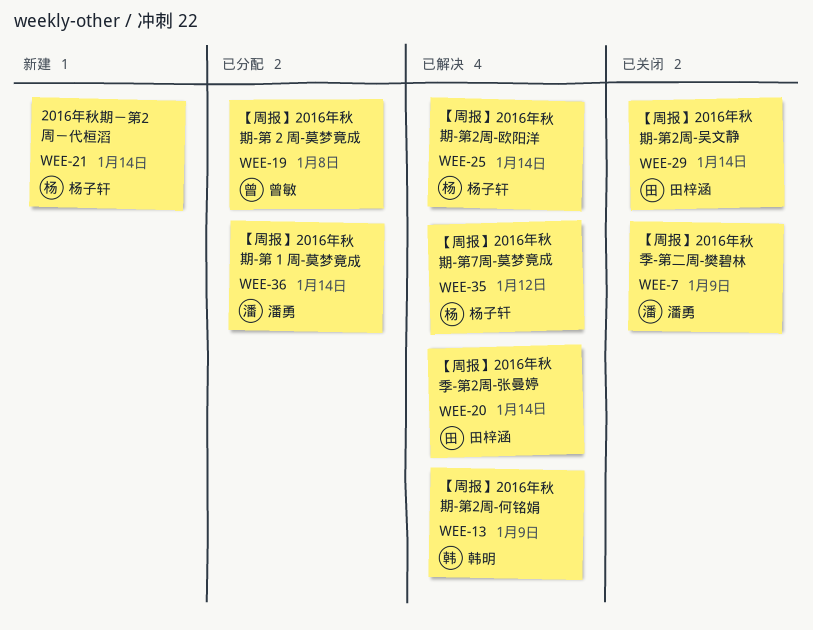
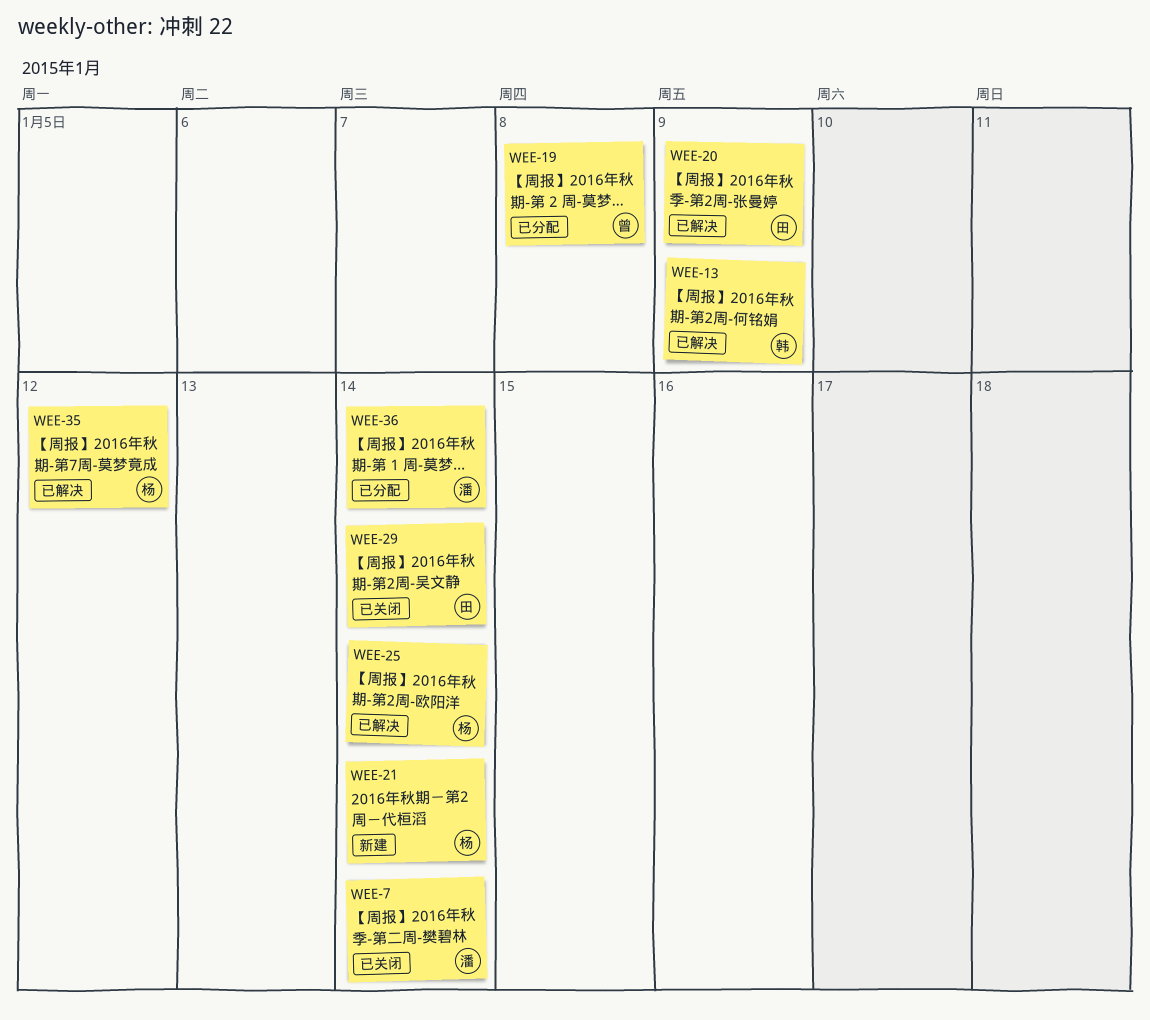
WEE-7, due: Jan 9 -> Jan 14
WEE-20, due: Jan 14 -> Jan 9

